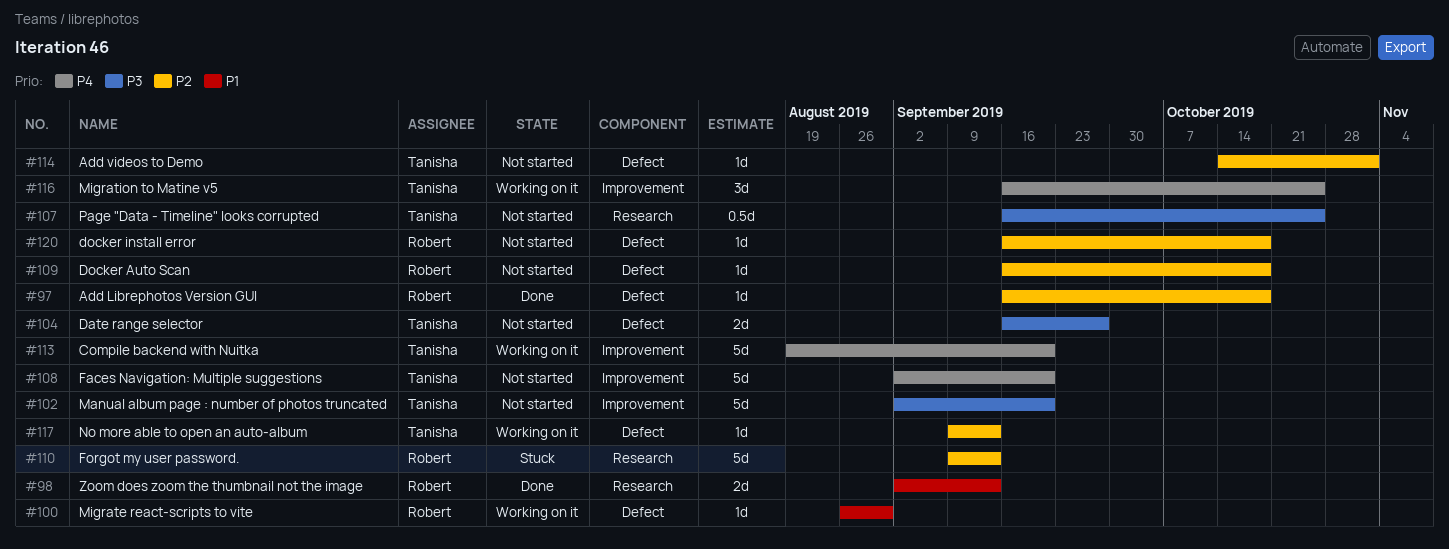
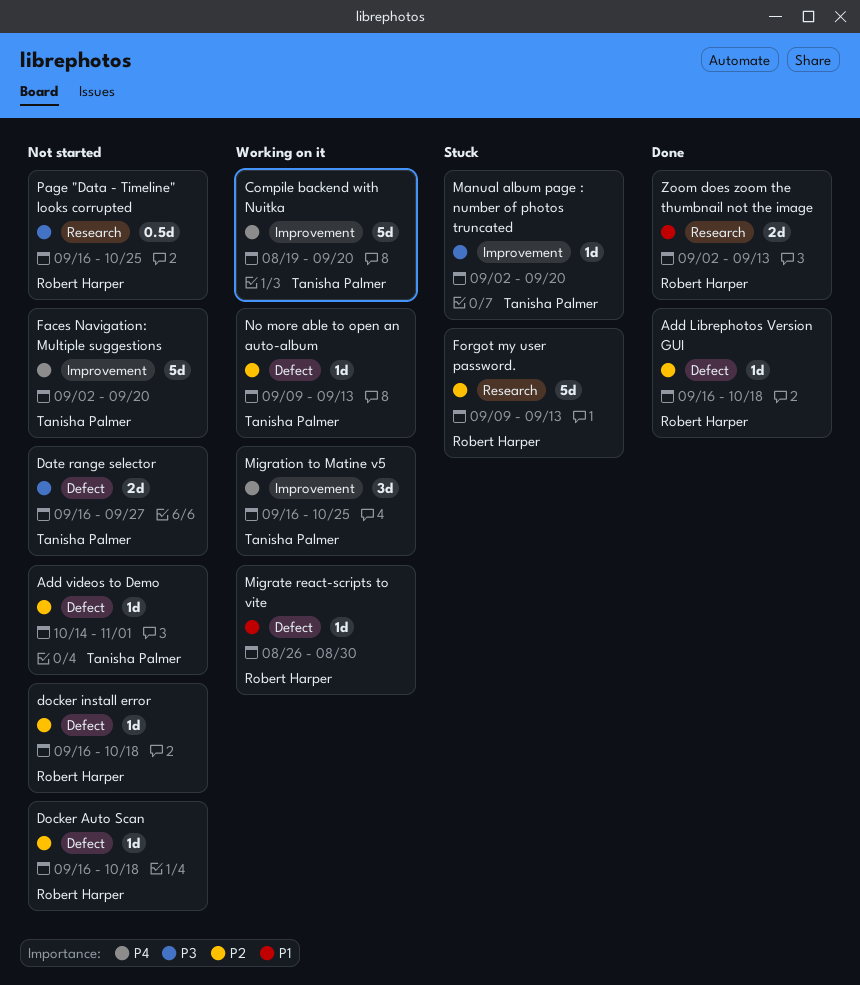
Manual album page : number of photos truncated, status: Not started -> Stuck
Manual album page : number of photos truncated, estimate: 5d -> 1d
Page "Data - Timeline" looks corrupted, owner: Tanisha Palmer -> Robert Harper

